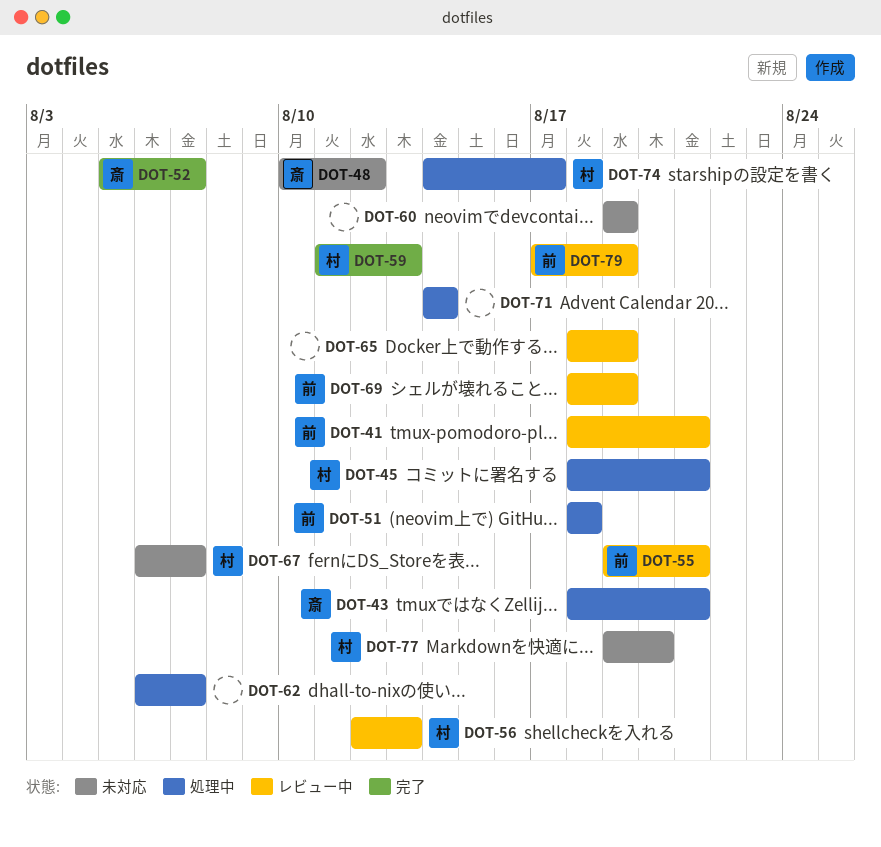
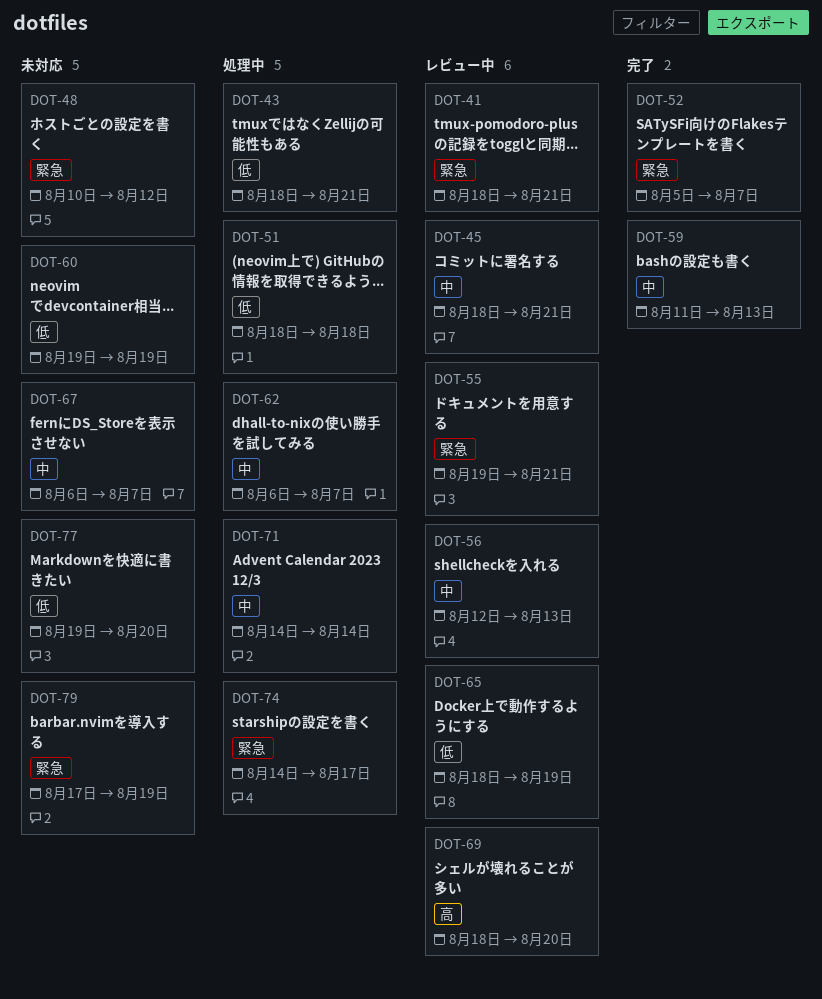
DOT-45, status: 処理中 -> レビュー中
DOT-69, due: Aug 19 -> Aug 20
DOT-79, status: レビュー中 -> 未対応

